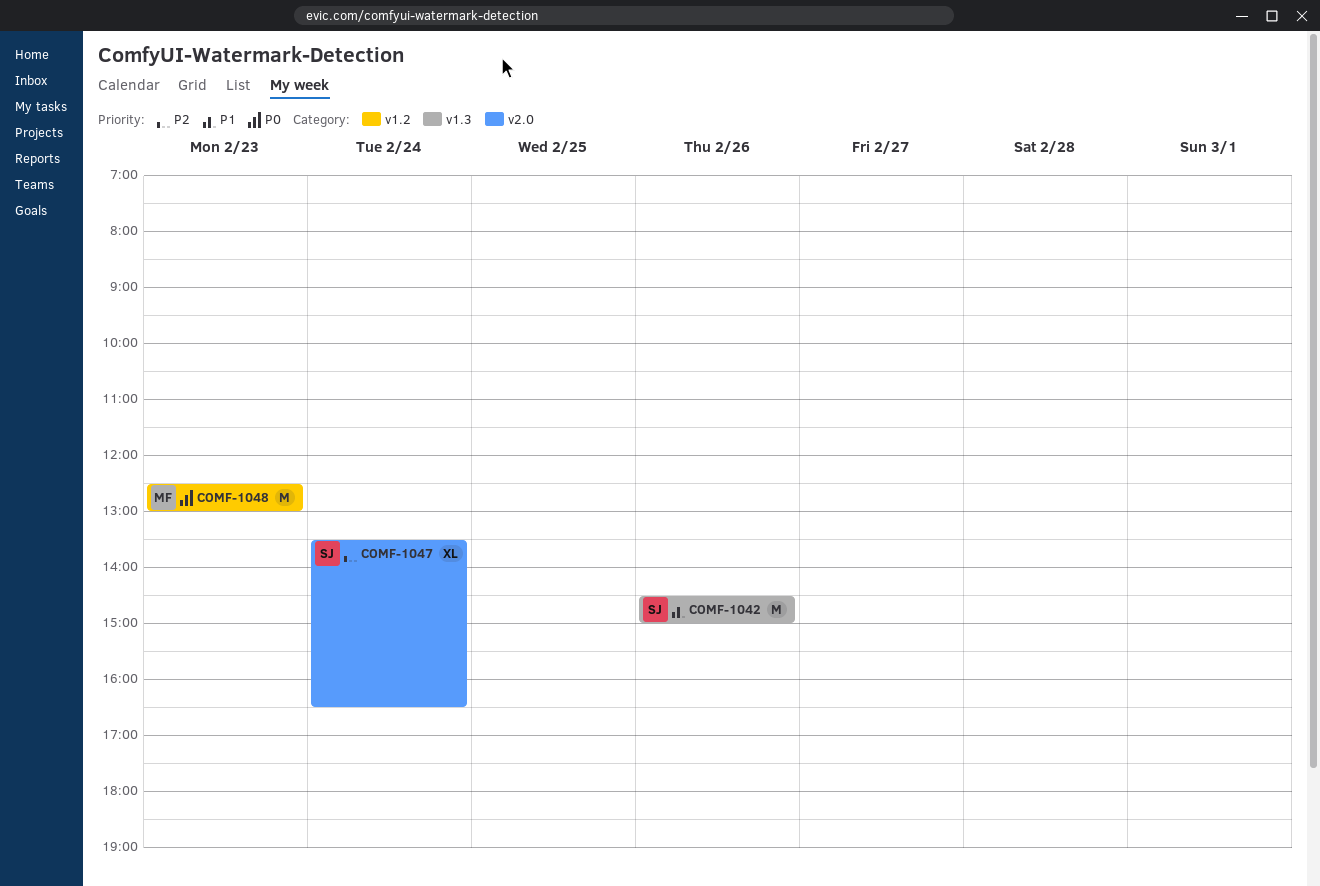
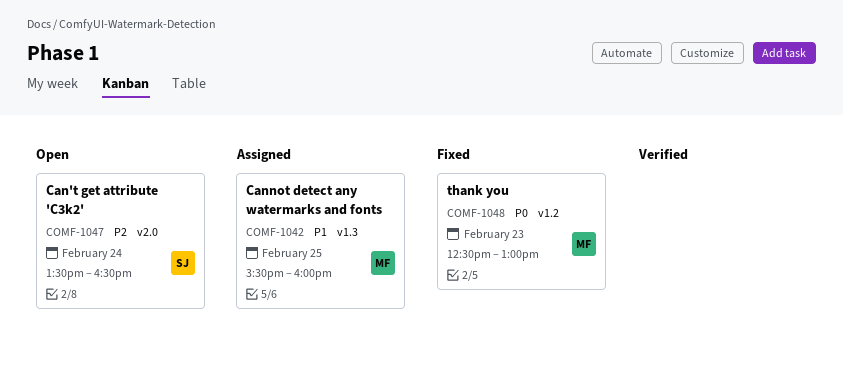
COMF-1042, owner: SJ -> MF
COMF-1042, day: Feb 26 -> Feb 25
COMF-1042, begins: 14:30 -> 15:30
COMF-1042, ends: 15:00 -> 16:00

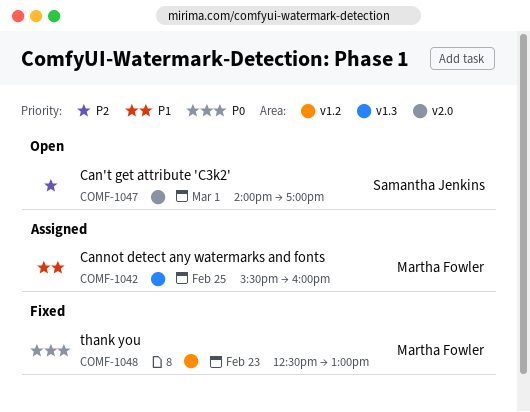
COMF-1047, day: Feb 24 -> Mar 1
COMF-1047, begins: 13:30 -> 14:00
COMF-1047, ends: 16:30 -> 17:00

